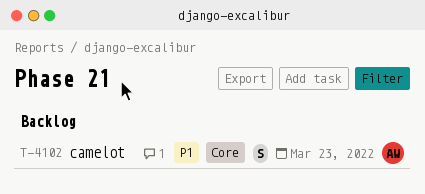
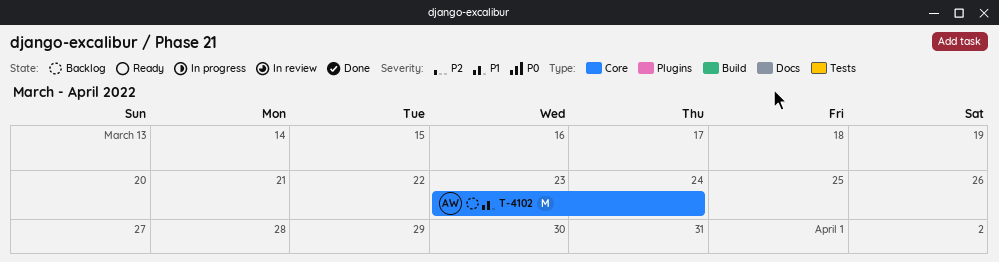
T-4102, estimate: S -> M
T-4102, due: Mar 23 -> Mar 24

